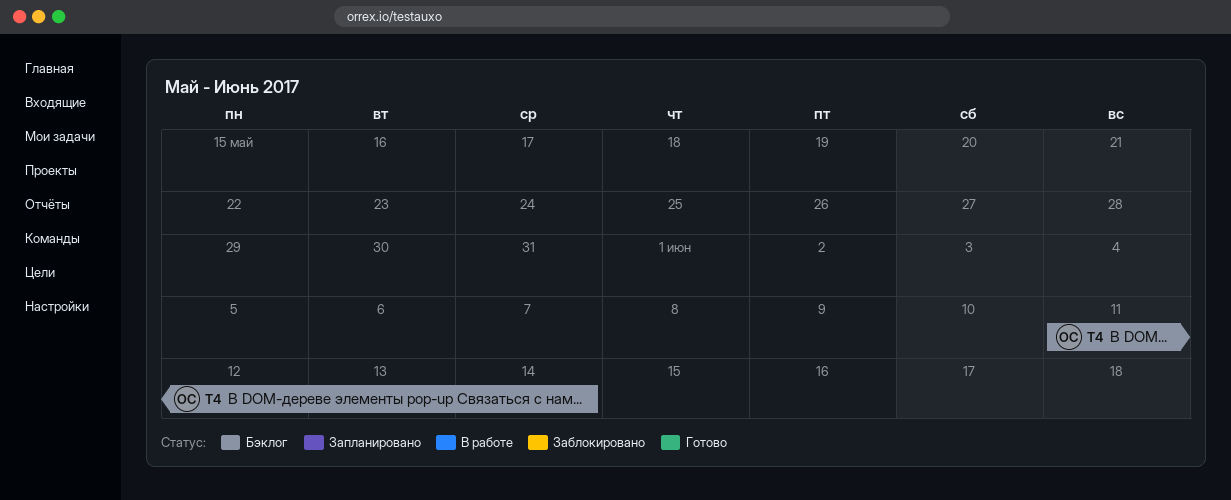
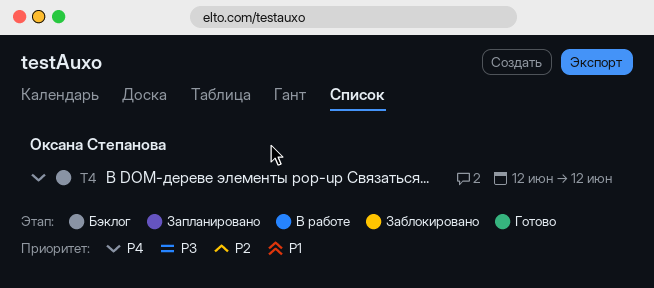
T4, start: Jun 11 -> Jun 12
T4, due: Jun 14 -> Jun 12

